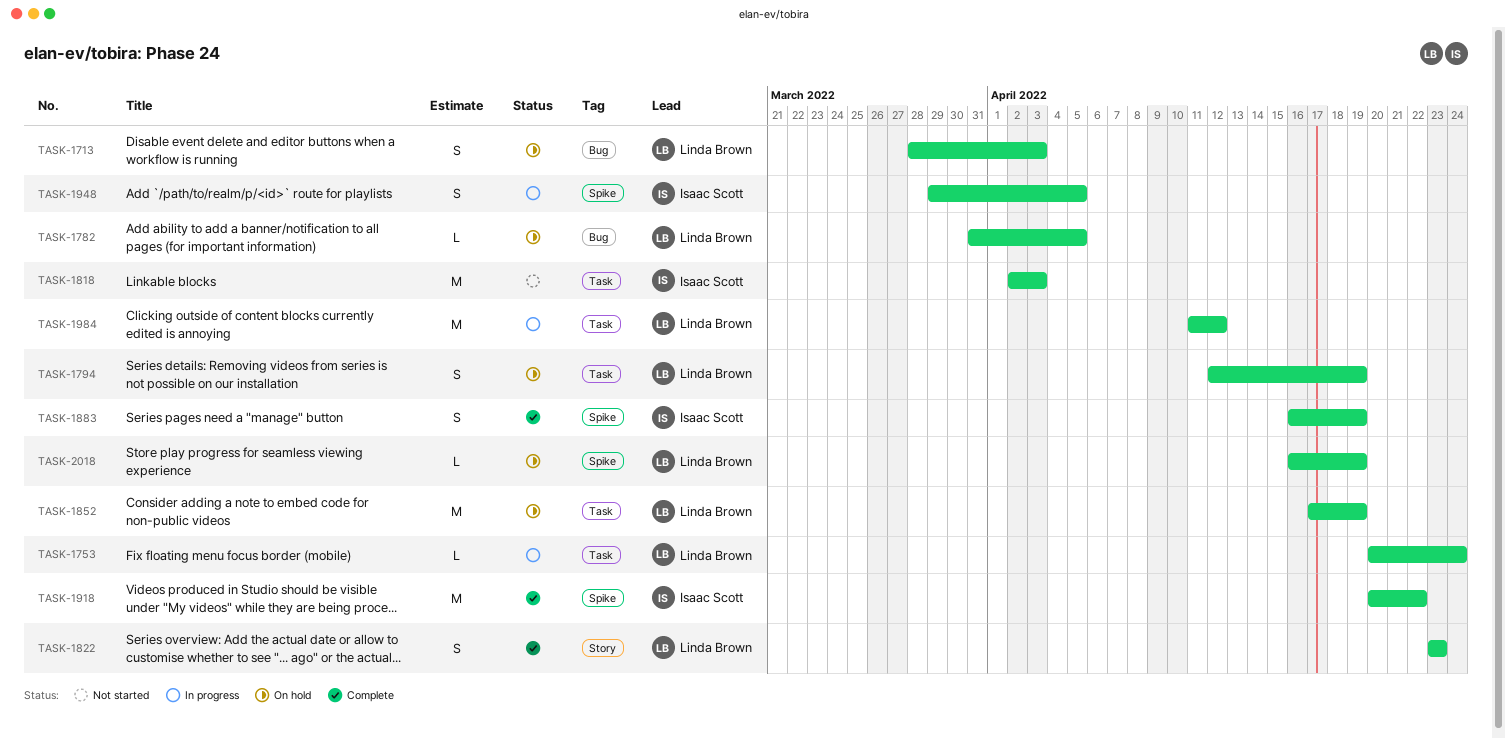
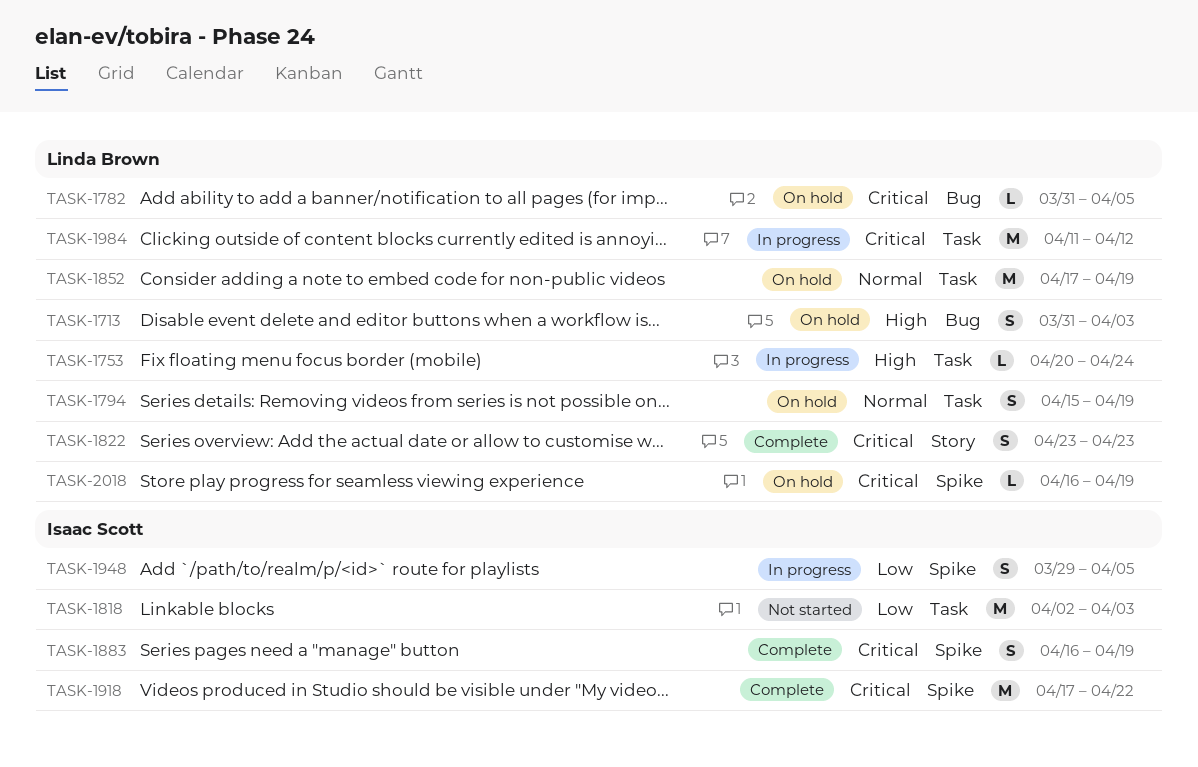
TASK-1713, start: Mar 28 -> Mar 31
TASK-1794, start: Apr 12 -> Apr 15
TASK-1918, start: Apr 20 -> Apr 17

